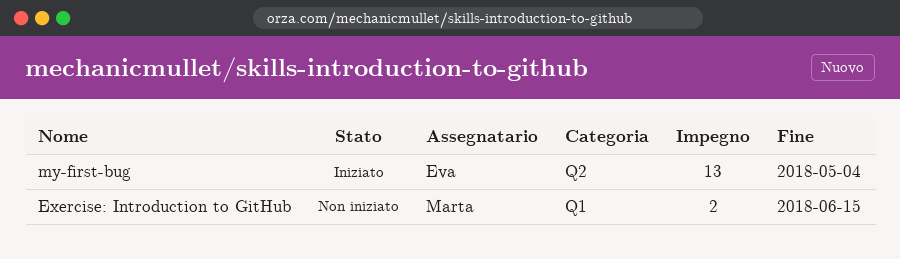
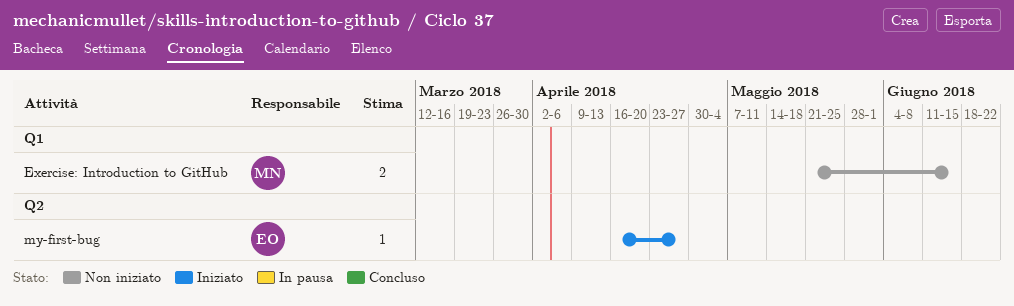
my-first-bug, estimate: 13 -> 1
my-first-bug, due: May 4 -> Apr 27

